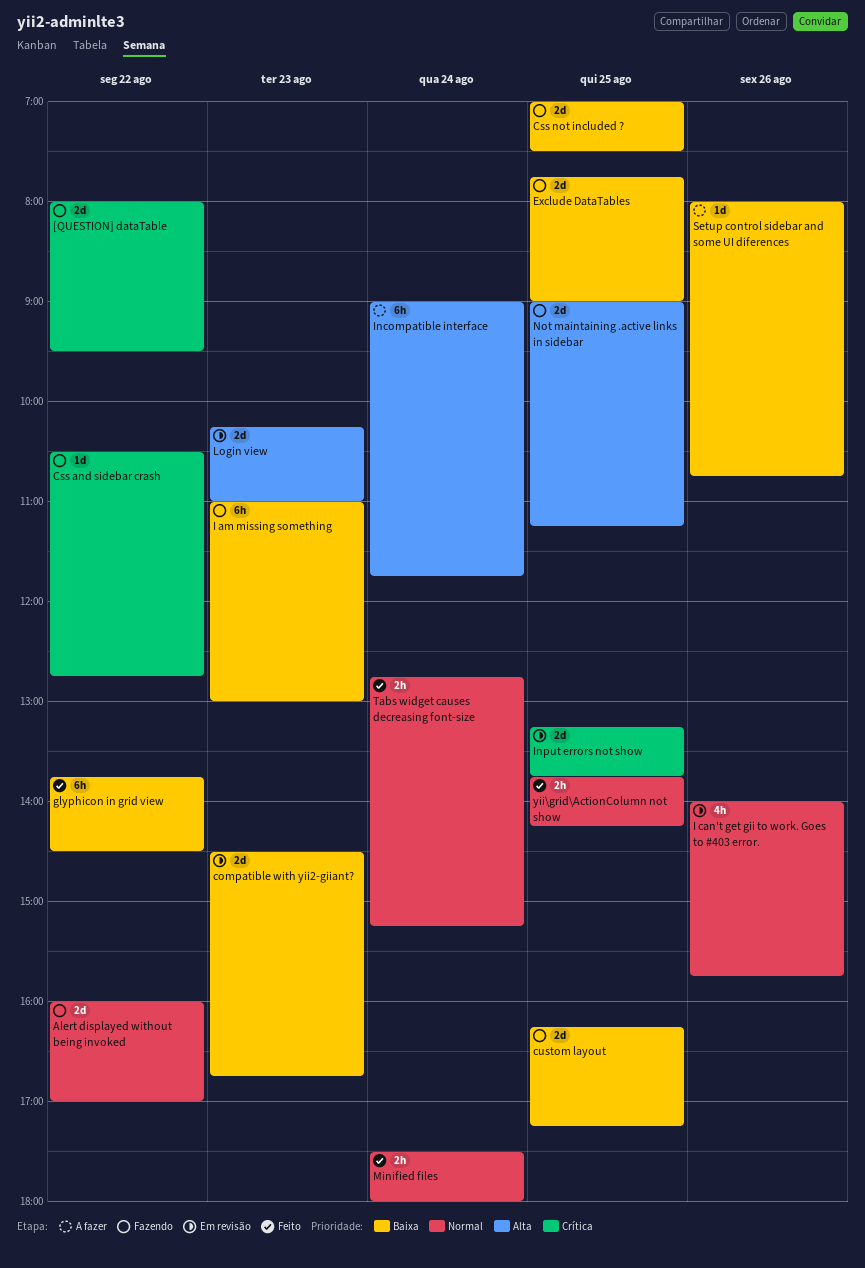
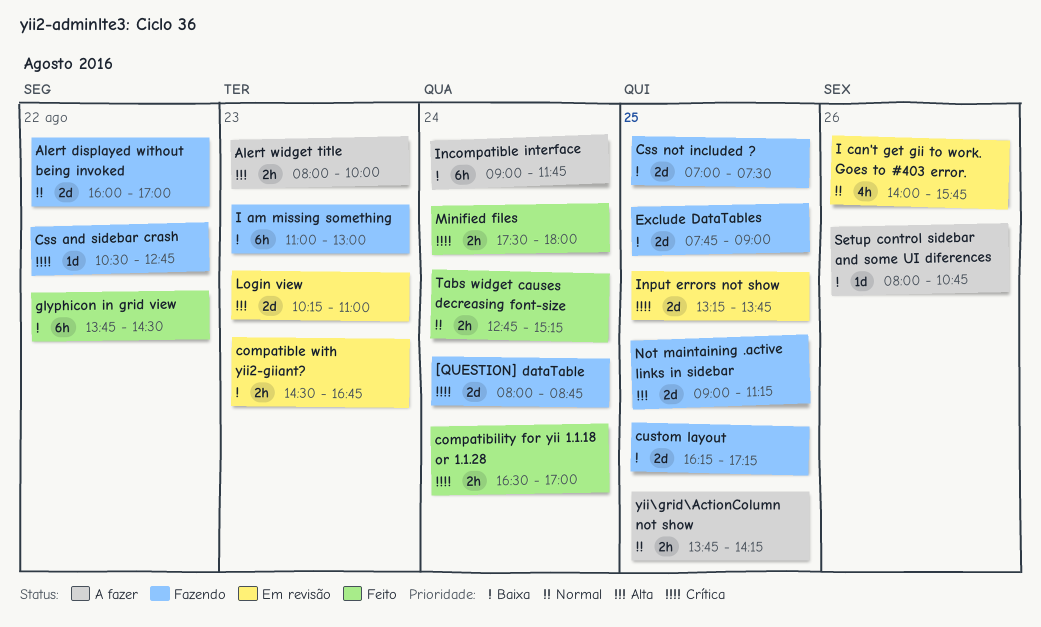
[QUESTION] dataTable, day: Aug 22 -> Aug 24
[QUESTION] dataTable, ends: 09:30 -> 08:45
Alert widget title: none -> present
compatibility for yii 1.1.18 or 1.1.28: none -> present
compatible with yii2-giiant?, estimate: 2d -> 2h
Incompatible interface, priority: Alta -> Baixa
Minified files, priority: Normal -> Crítica
yii\grid\ActionColumn not show, status: Feito -> A fazer

